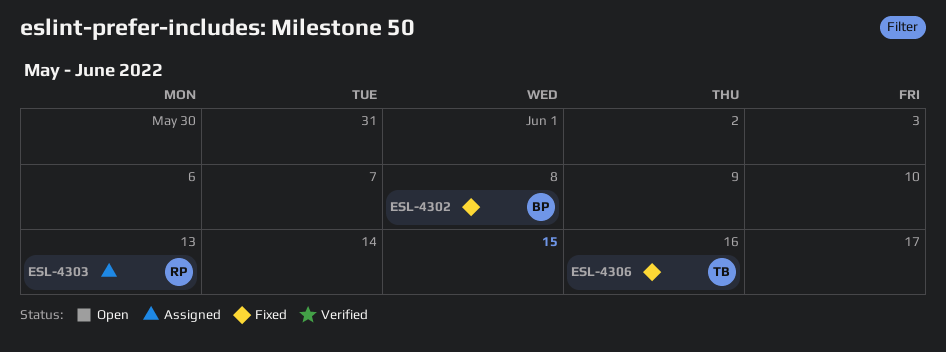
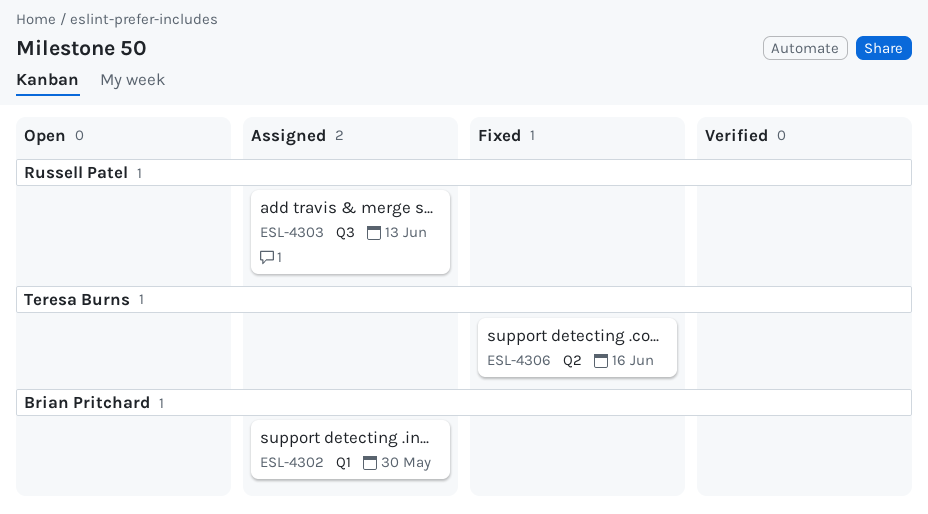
ESL-4302, status: Fixed -> Assigned
ESL-4302, due: Jun 8 -> May 30

